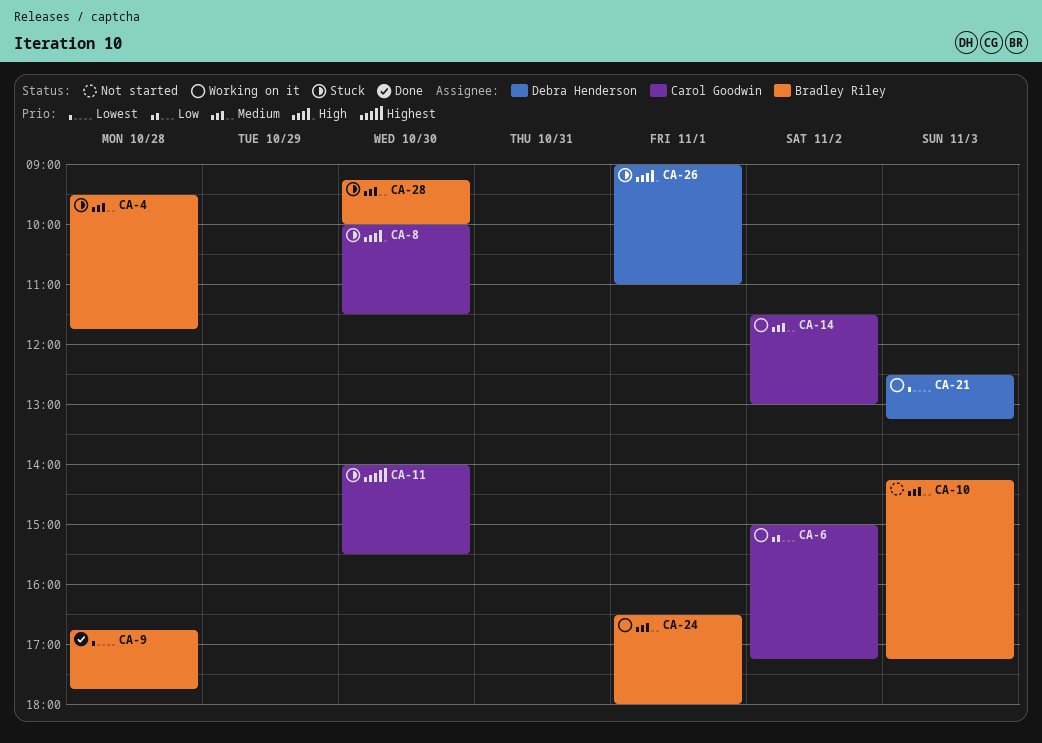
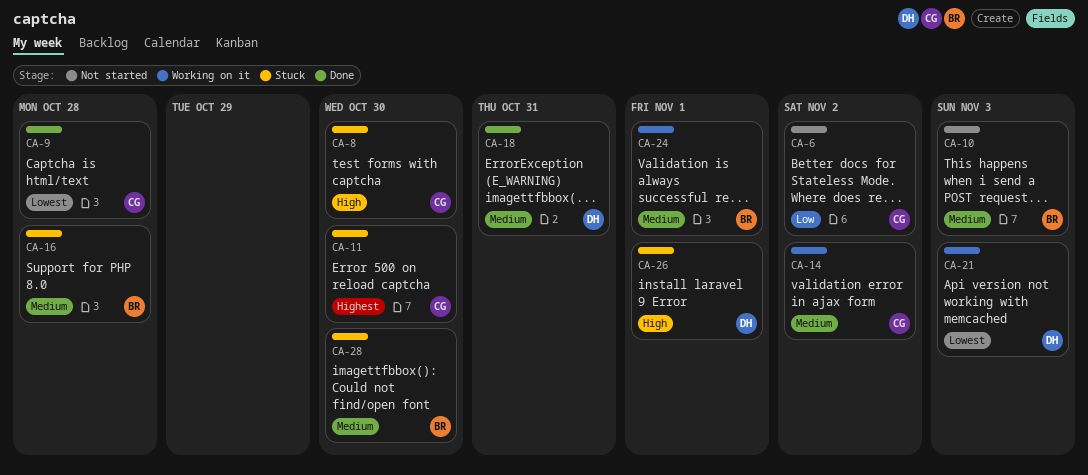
CA-4: present -> none
CA-6, status: Working on it -> Not started
CA-9, owner: Bradley Riley -> Carol Goodwin
CA-16: none -> present
CA-18: none -> present

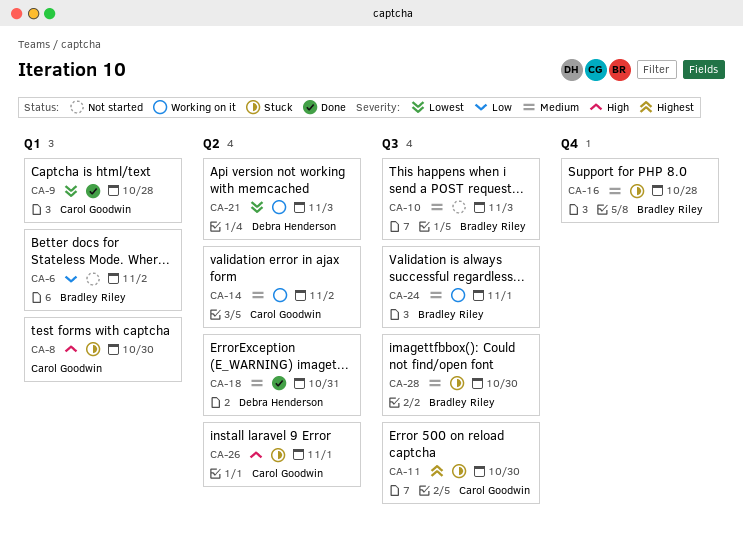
CA-6, owner: Carol Goodwin -> Bradley Riley
CA-26, owner: Debra Henderson -> Carol Goodwin

